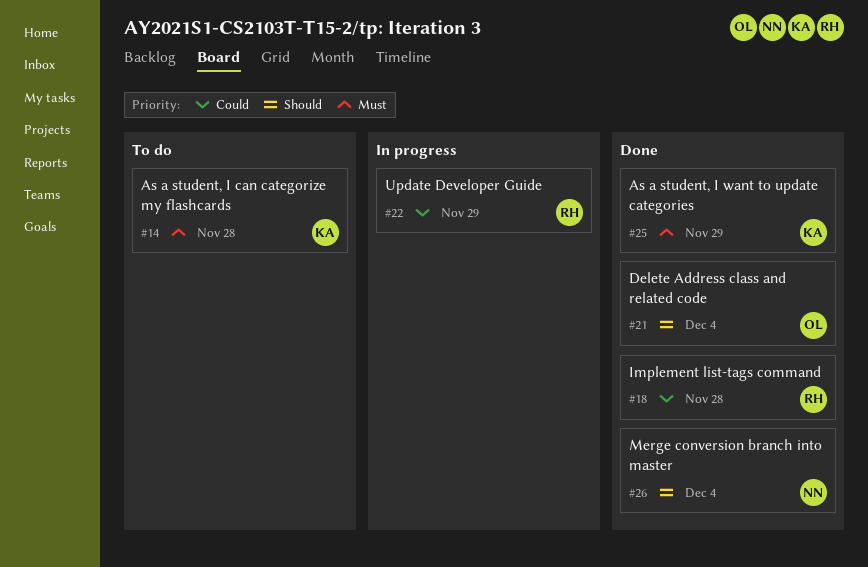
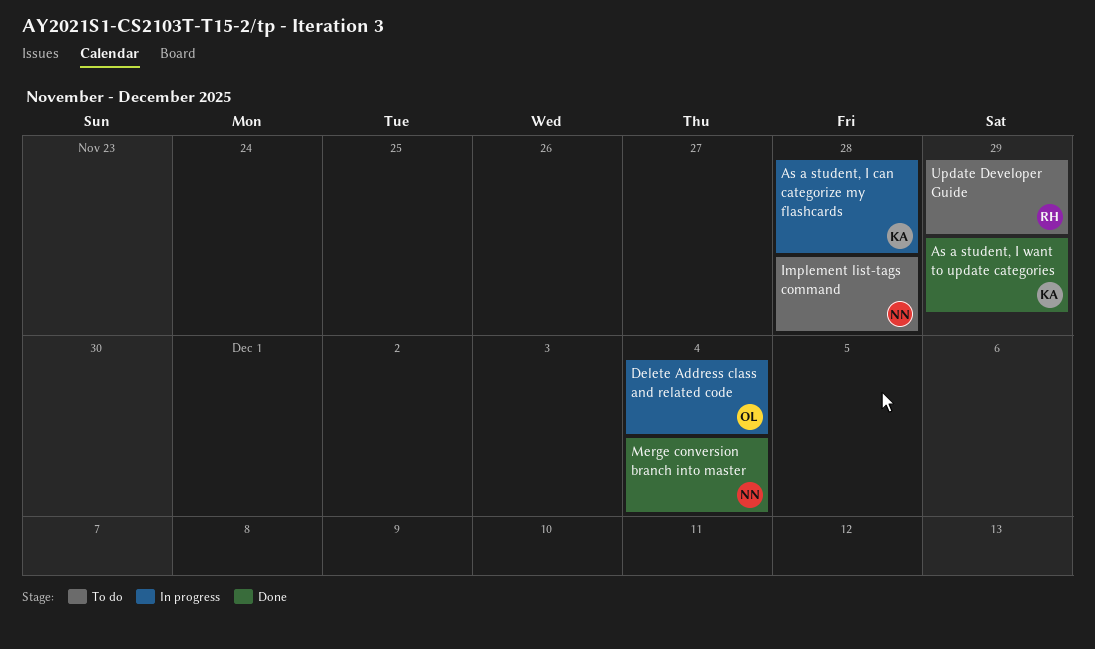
As a student, I can categorize my flashcards, status: To do -> In progress
Delete Address class and related code, status: Done -> In progress
Implement list-tags command, status: Done -> To do
Implement list-tags command, owner: RH -> NN
Update Developer Guide, status: In progress -> To do

